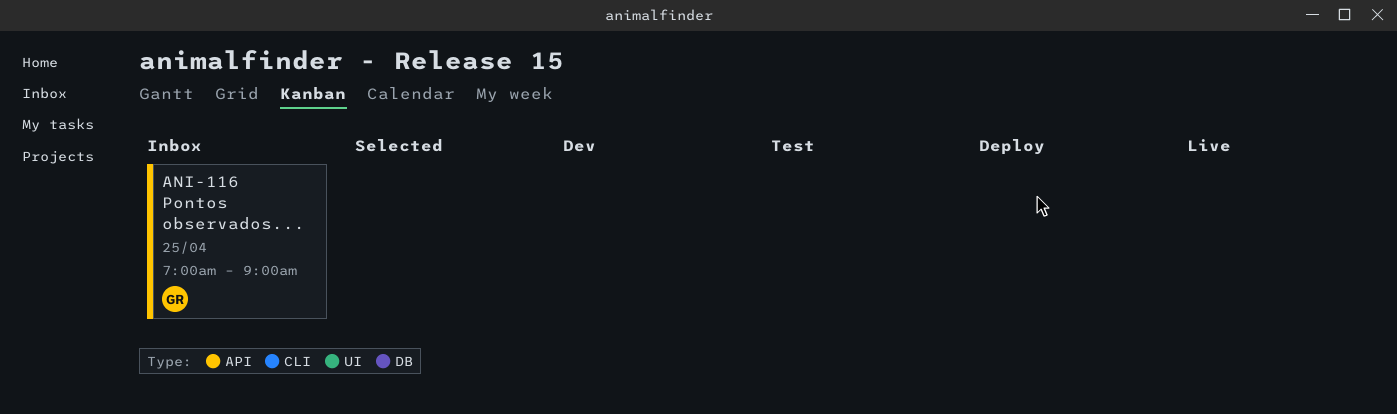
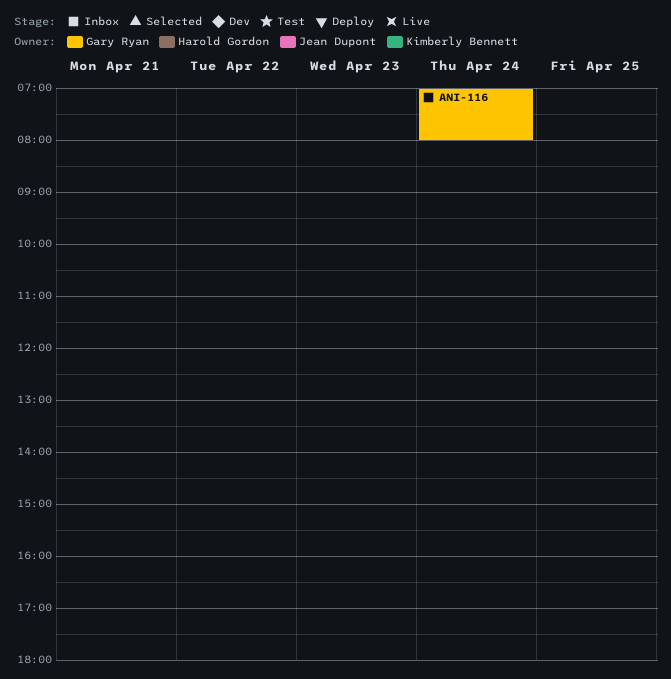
ANI-116, day: Apr 25 -> Apr 24
ANI-116, ends: 09:00 -> 08:00

